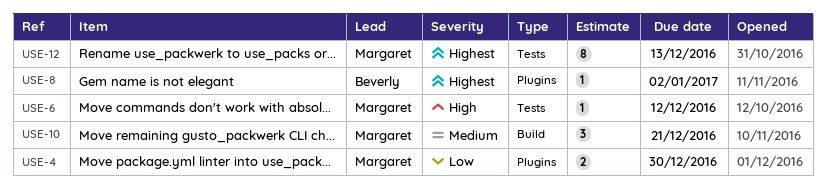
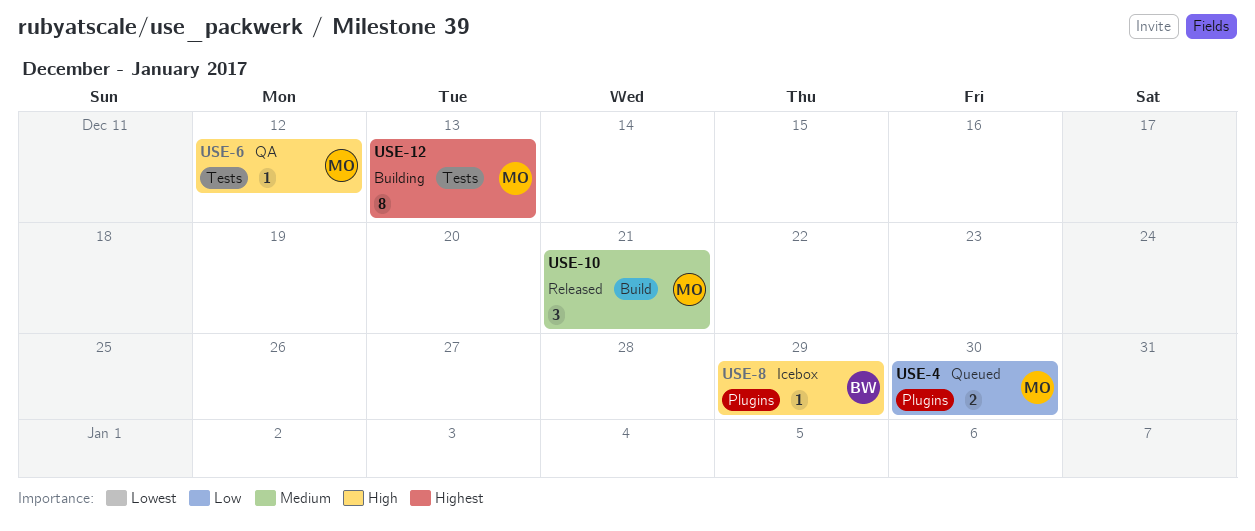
USE-8, priority: Highest -> High
USE-8, due: Jan 2 -> Dec 29

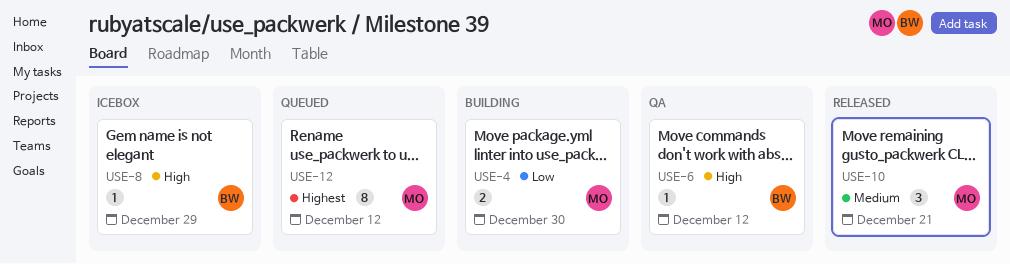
USE-4, status: Queued -> Building
USE-6, owner: MO -> BW
USE-12, status: Building -> Queued
USE-12, due: Dec 13 -> Dec 12

